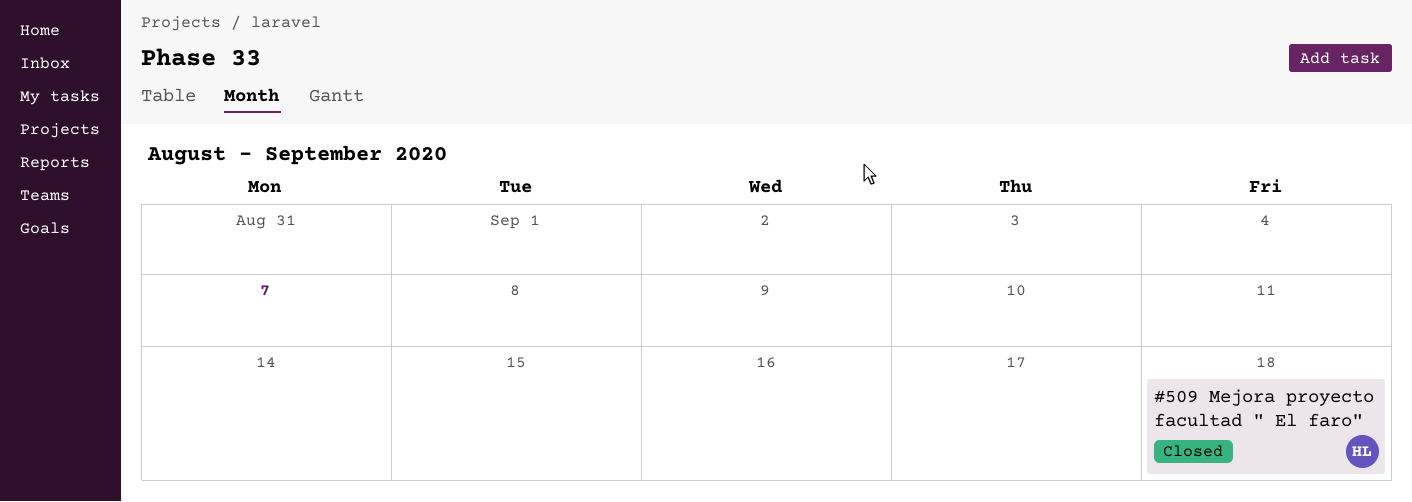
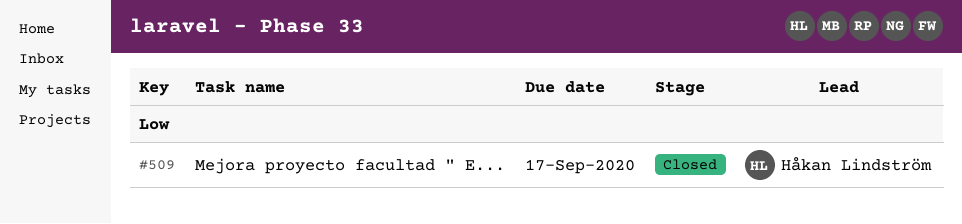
#509, due: Sep 18 -> Sep 17

